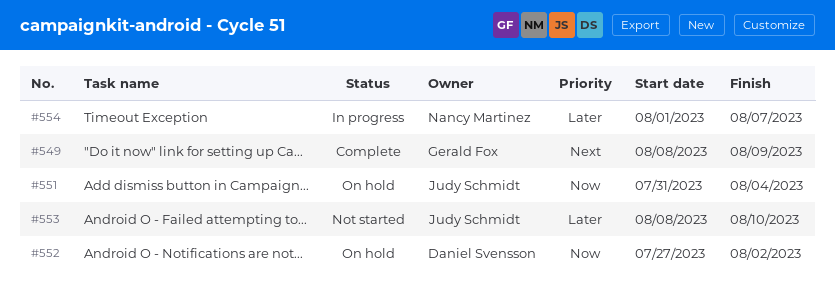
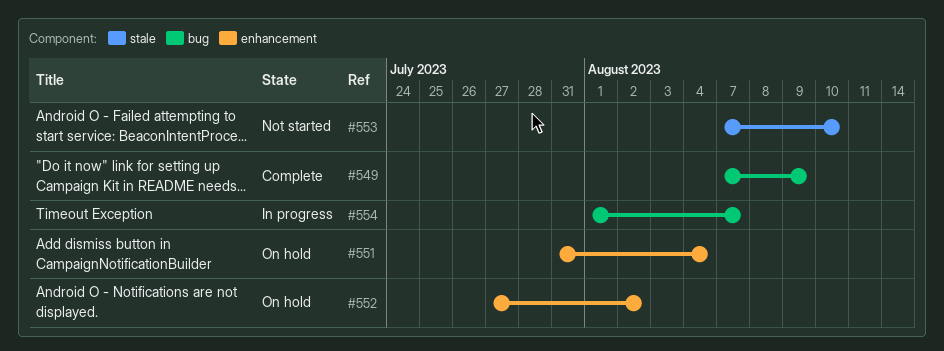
#549, start: Aug 8 -> Aug 7
#553, start: Aug 8 -> Aug 7

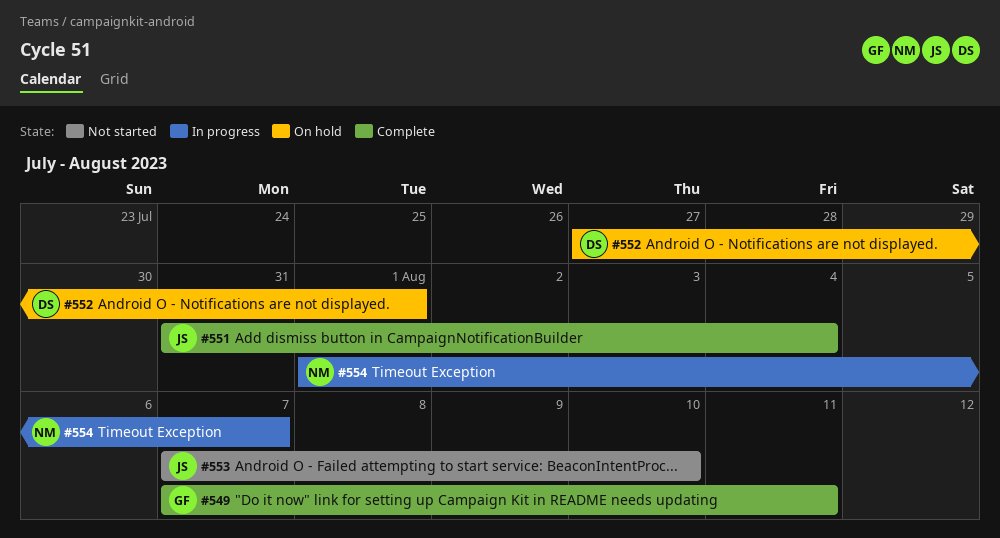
#549, due: Aug 9 -> Aug 11
#551, status: On hold -> Complete
#552, due: Aug 2 -> Aug 1

